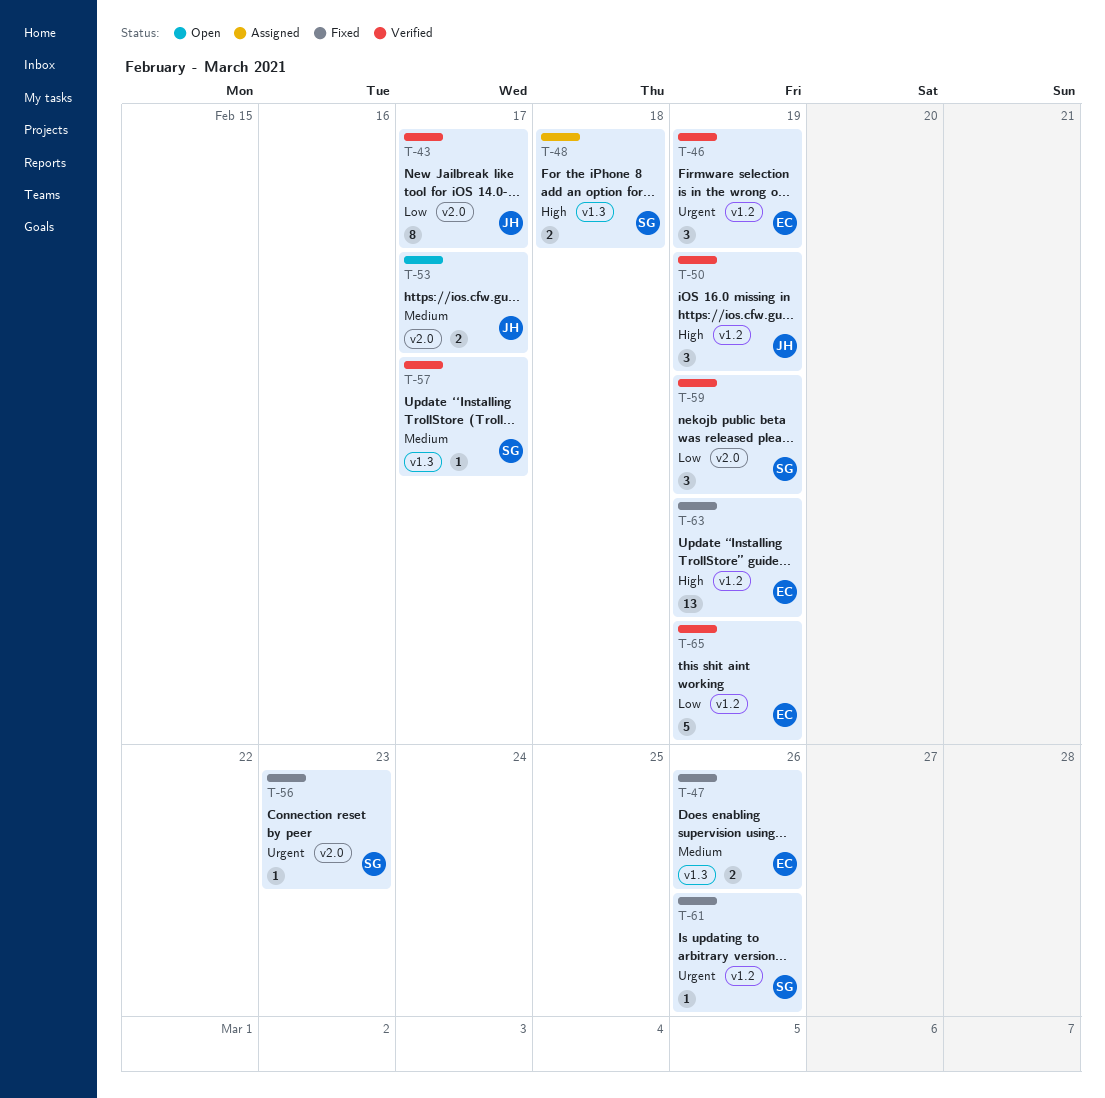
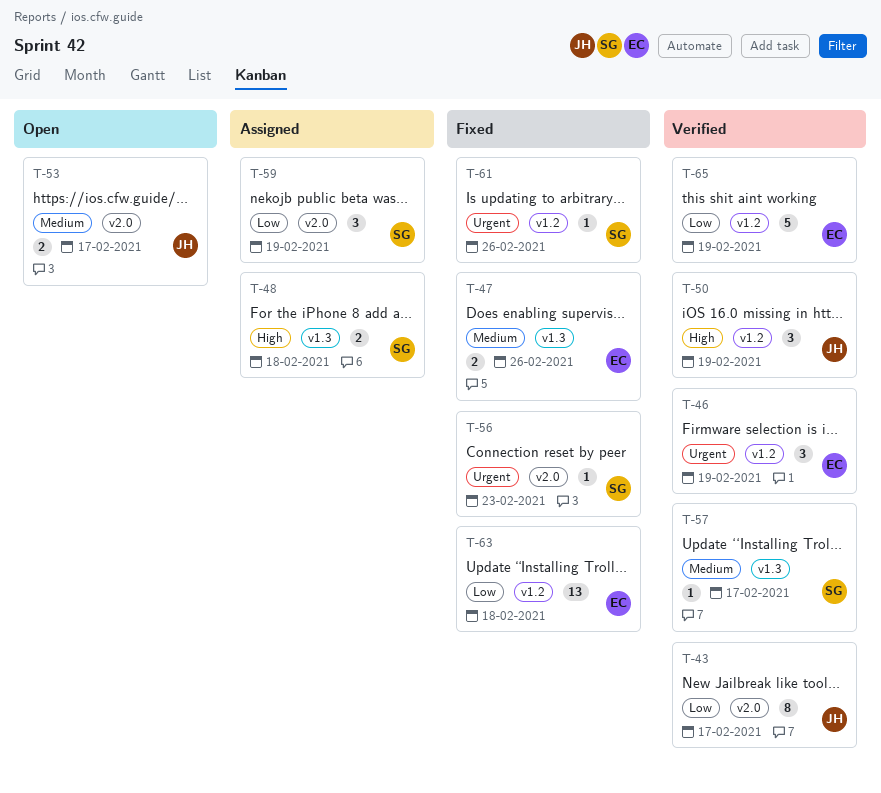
T-59, status: Verified -> Assigned
T-63, priority: High -> Low
T-63, due: Feb 19 -> Feb 18

